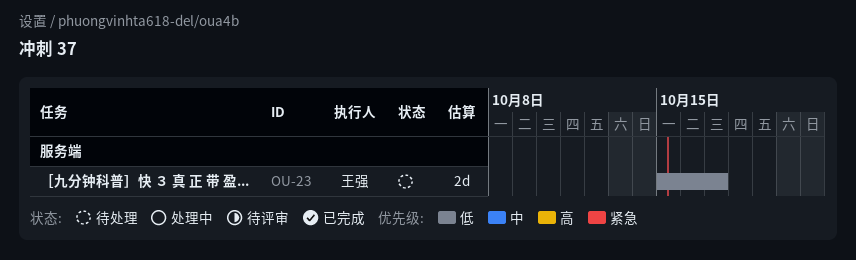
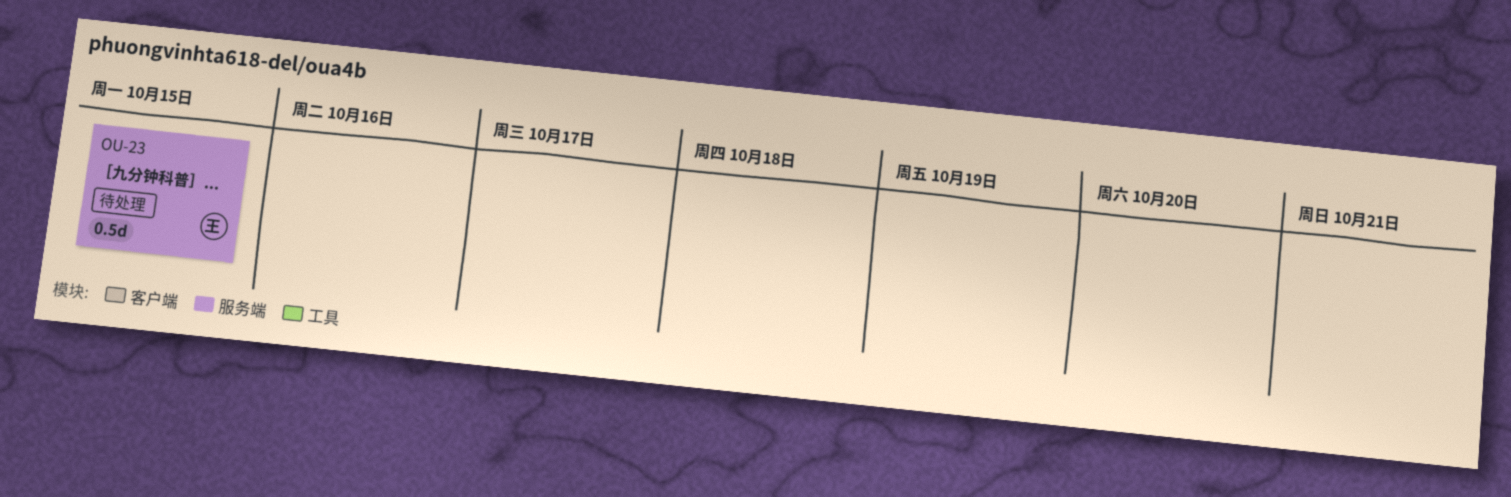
OU-23, estimate: 2d -> 0.5d
OU-23, due: Oct 17 -> Oct 15

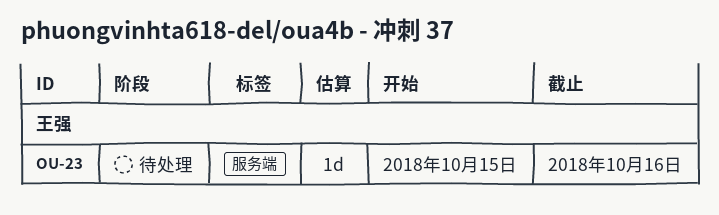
OU-23, estimate: 0.5d -> 1d
OU-23, due: Oct 15 -> Oct 16

